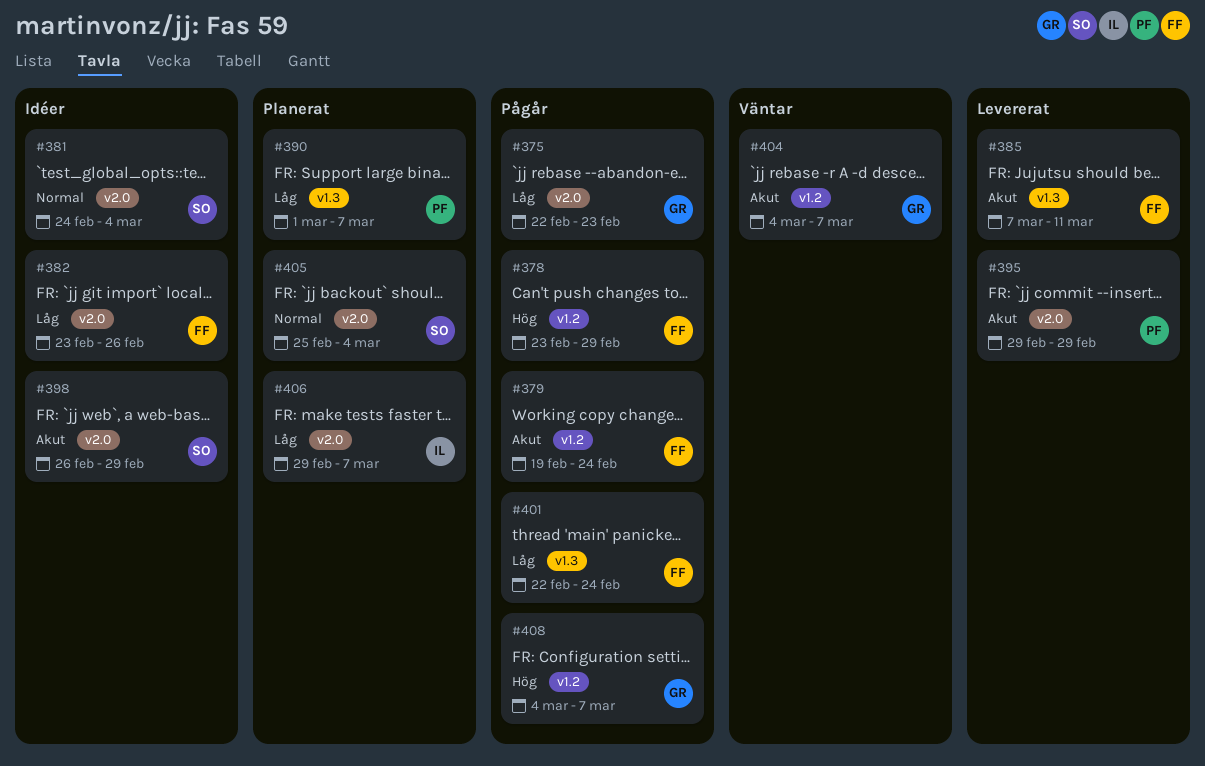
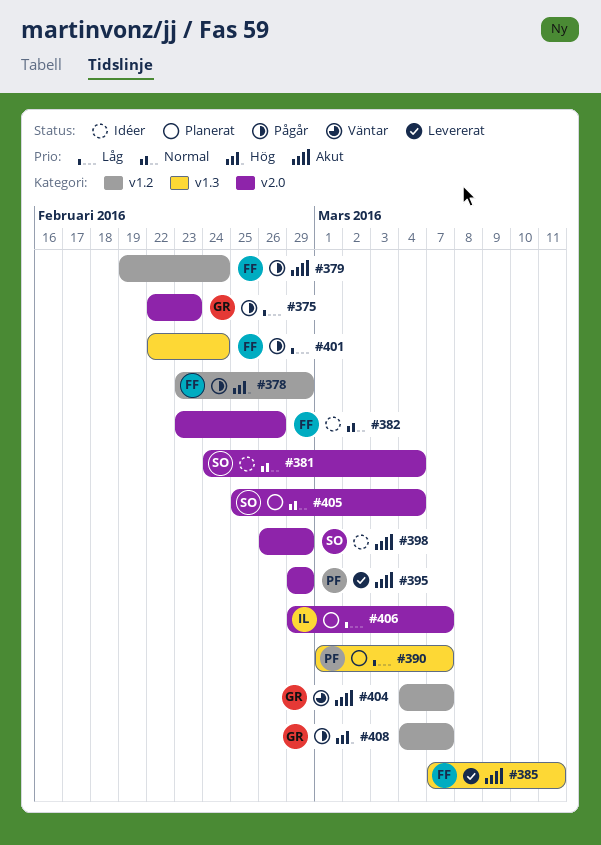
#382, priority: Låg -> Normal

